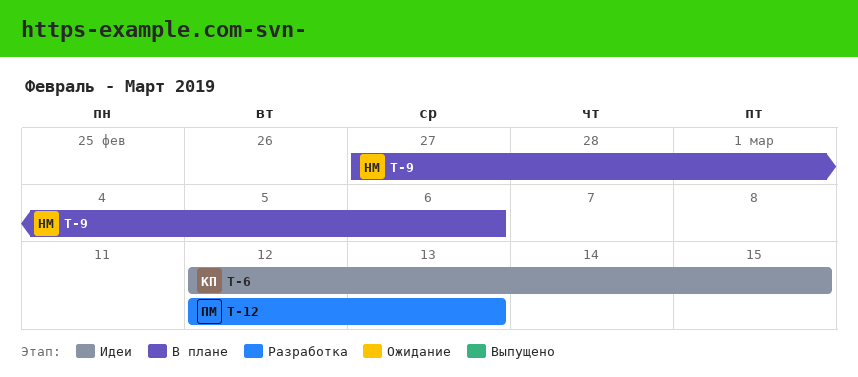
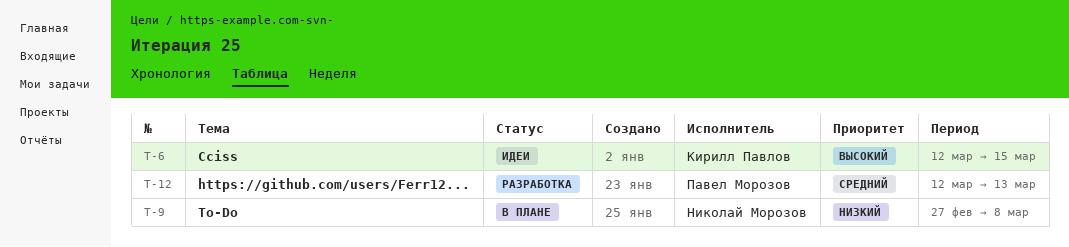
T-9, due: Mar 6 -> Mar 8

